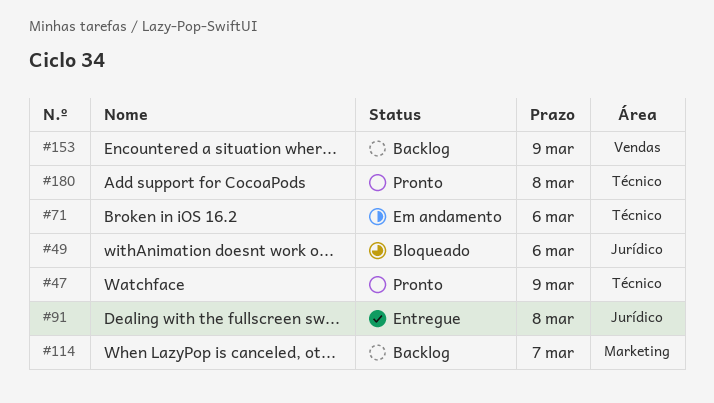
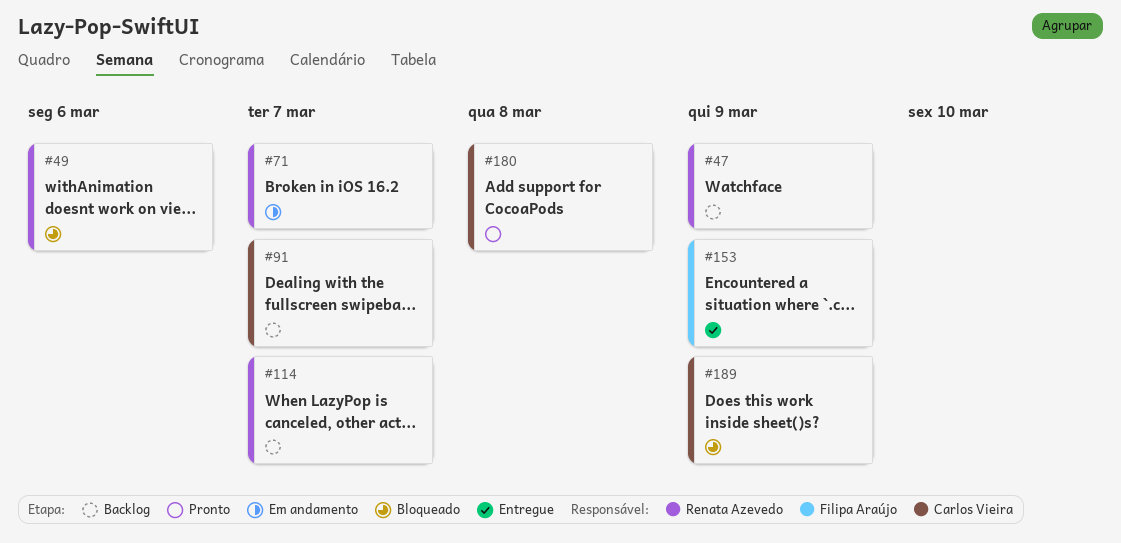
#47, status: Pronto -> Backlog
#71, due: Mar 6 -> Mar 7
#91, status: Entregue -> Backlog
#91, due: Mar 8 -> Mar 7
#153, status: Backlog -> Entregue
#189: none -> present

